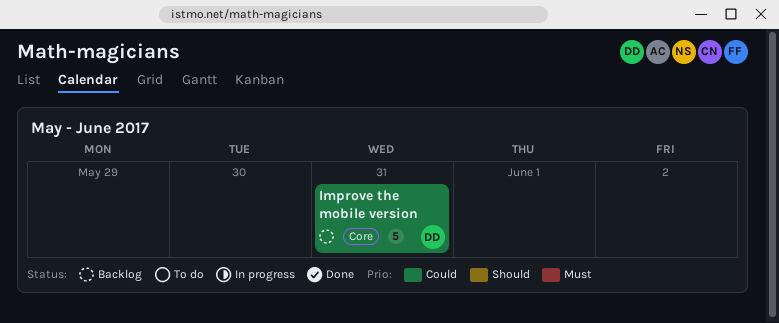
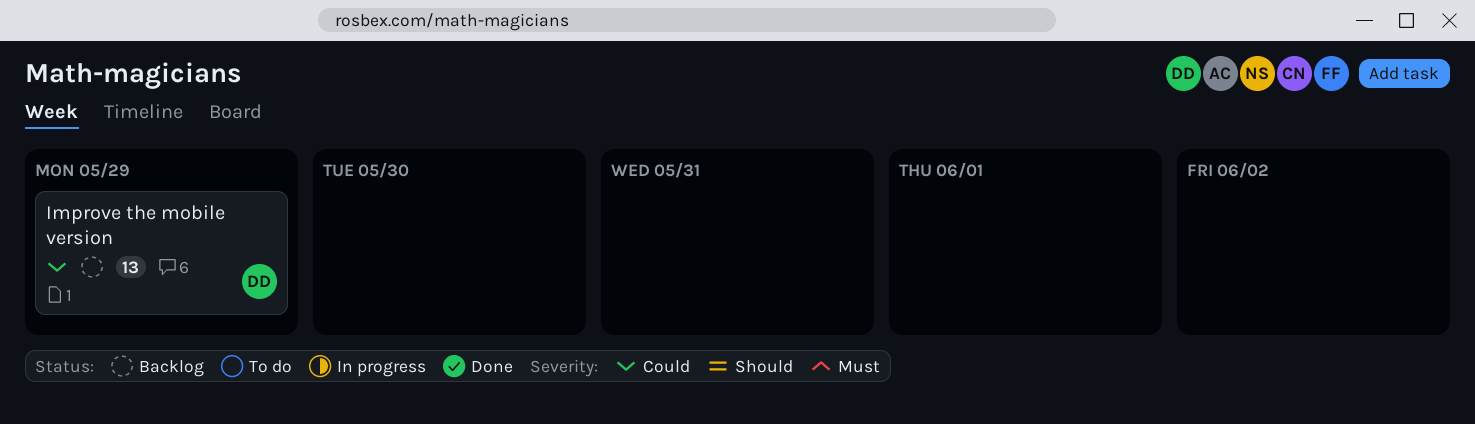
Improve the mobile version, estimate: 5 -> 13
Improve the mobile version, due: May 31 -> May 29

